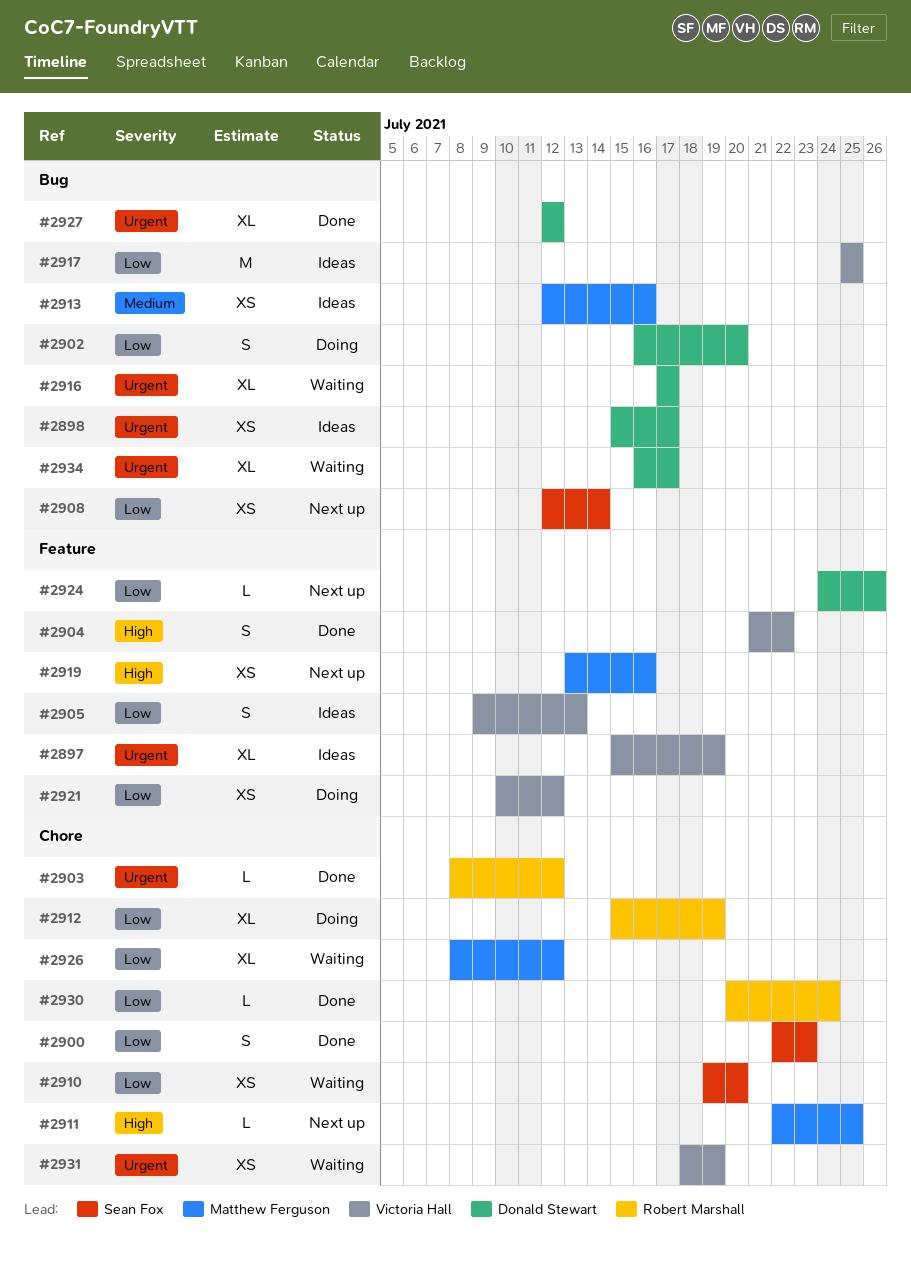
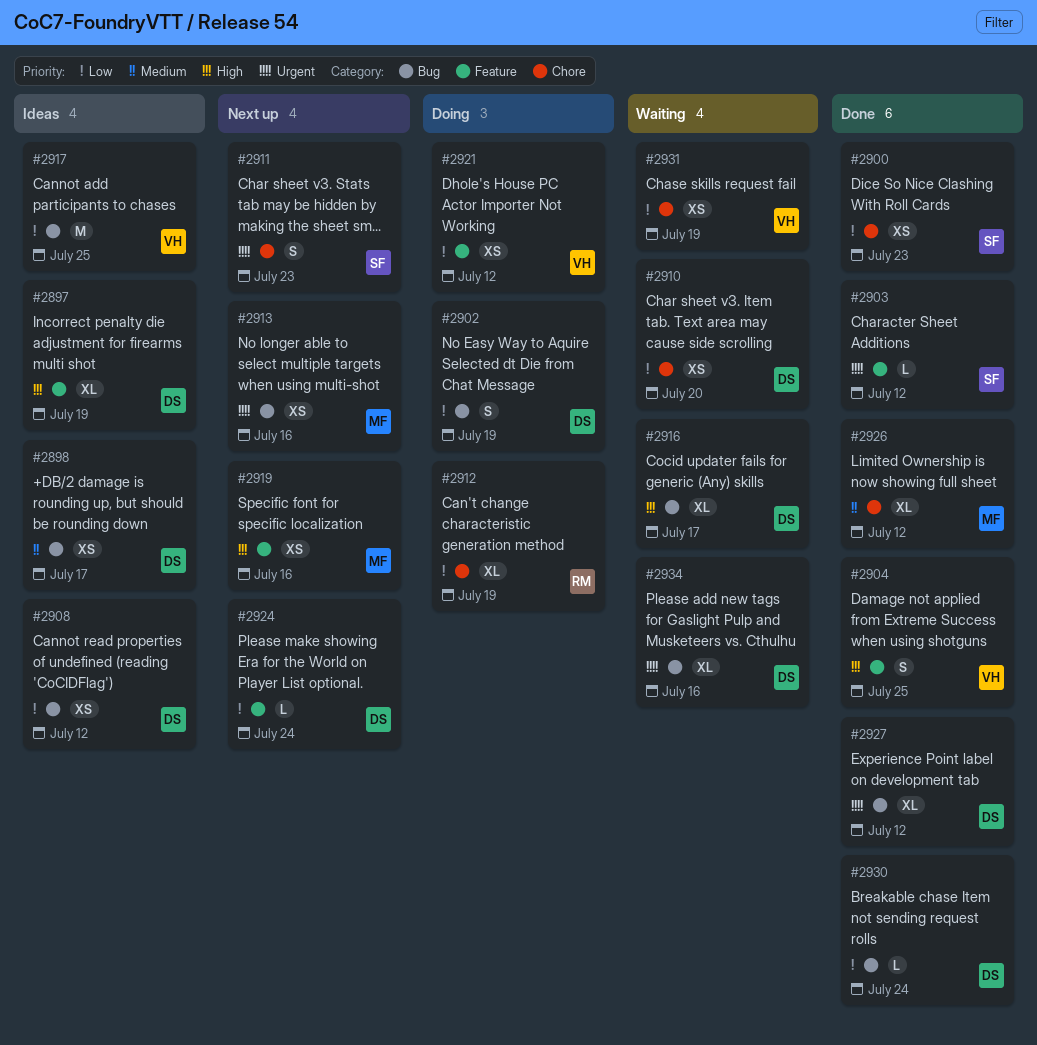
#2897, owner: Victoria Hall -> Donald Stewart
#2897, priority: Urgent -> High
#2898, priority: Urgent -> Medium
#2900, estimate: S -> XS
#2902, due: Jul 20 -> Jul 19
#2903, owner: Robert Marshall -> Sean Fox
#2903, label: Chore -> Feature
#2904, due: Jul 22 -> Jul 25
#2905: present -> none
#2908, status: Next up -> Ideas
#2908, owner: Sean Fox -> Donald Stewart
#2908, due: Jul 14 -> Jul 12
#2910, owner: Sean Fox -> Donald Stewart
#2911, owner: Matthew Ferguson -> Sean Fox
#2911, priority: High -> Urgent
#2911, estimate: L -> S
#2911, due: Jul 25 -> Jul 23
#2913, status: Ideas -> Next up
#2913, priority: Medium -> Urgent
#2916, priority: Urgent -> High
#2924, due: Jul 26 -> Jul 24
#2926, status: Waiting -> Done
#2926, priority: Low -> Medium
#2930, owner: Robert Marshall -> Donald Stewart
#2930, label: Chore -> Bug
#2931, priority: Urgent -> Low
#2934, due: Jul 17 -> Jul 16

